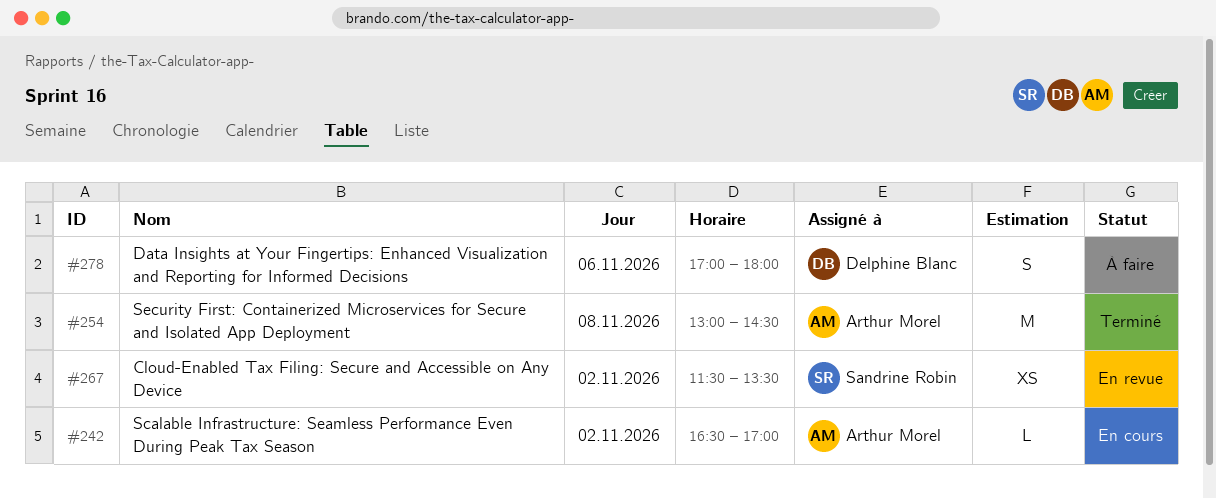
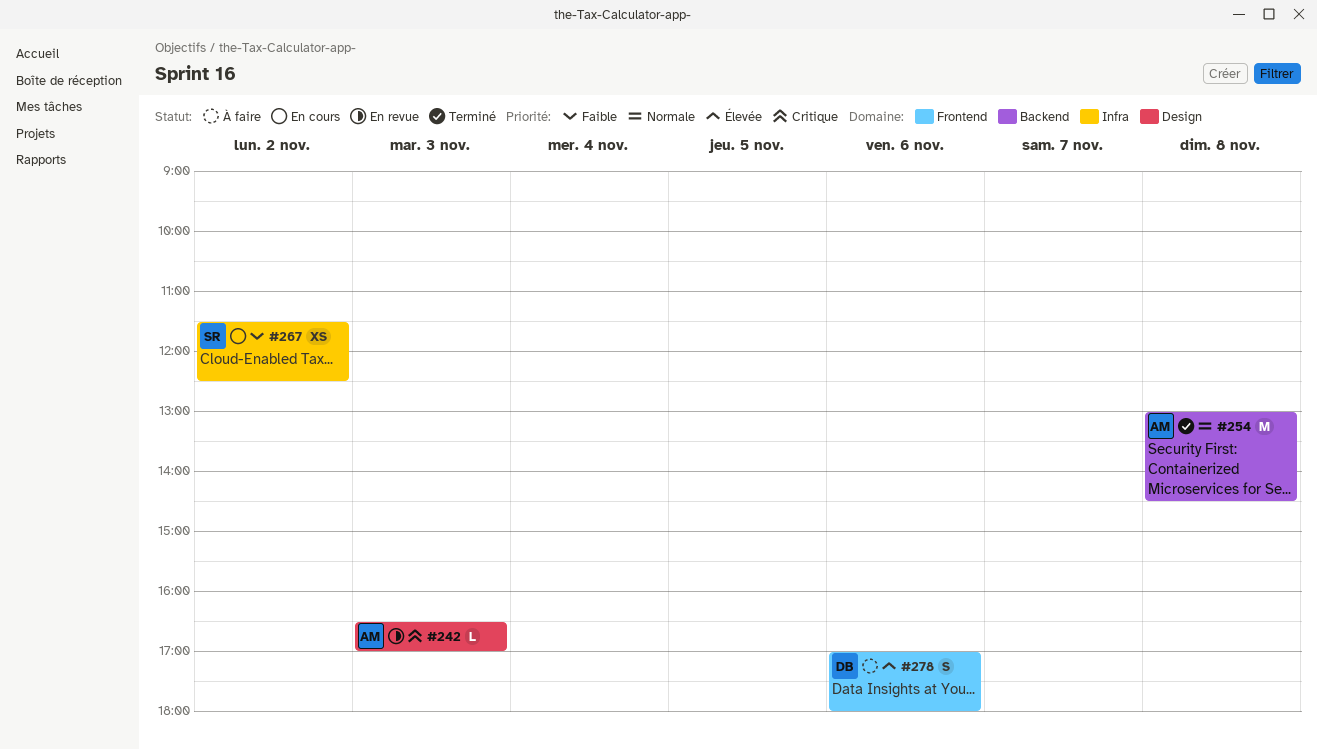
#242, status: En cours -> En revue
#242, day: Nov 2 -> Nov 3
#267, status: En revue -> En cours
#267, ends: 13:30 -> 12:30

